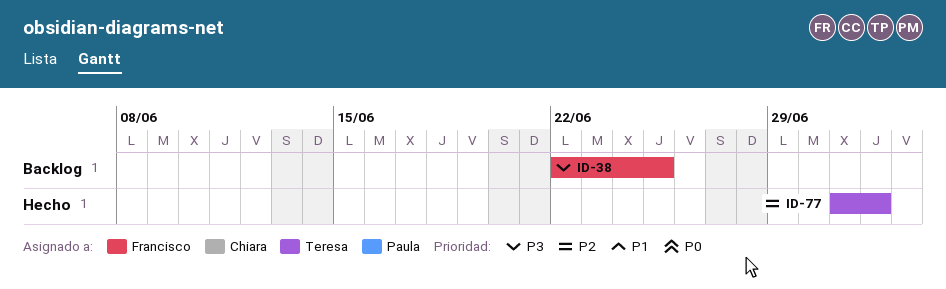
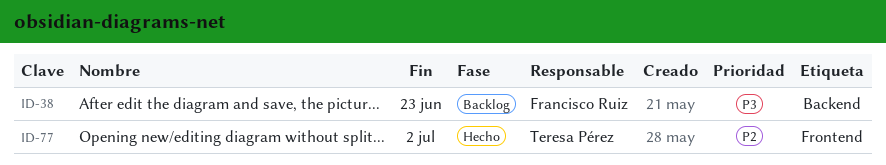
ID-38, due: Jun 25 -> Jun 23

